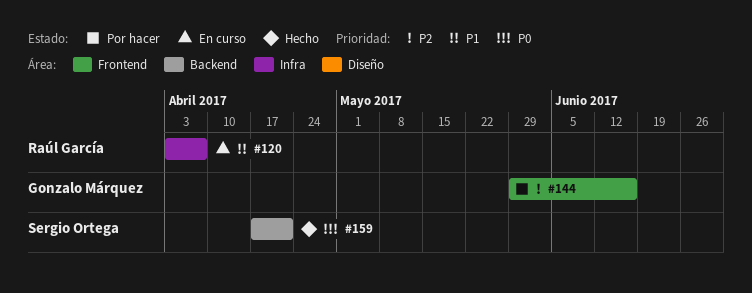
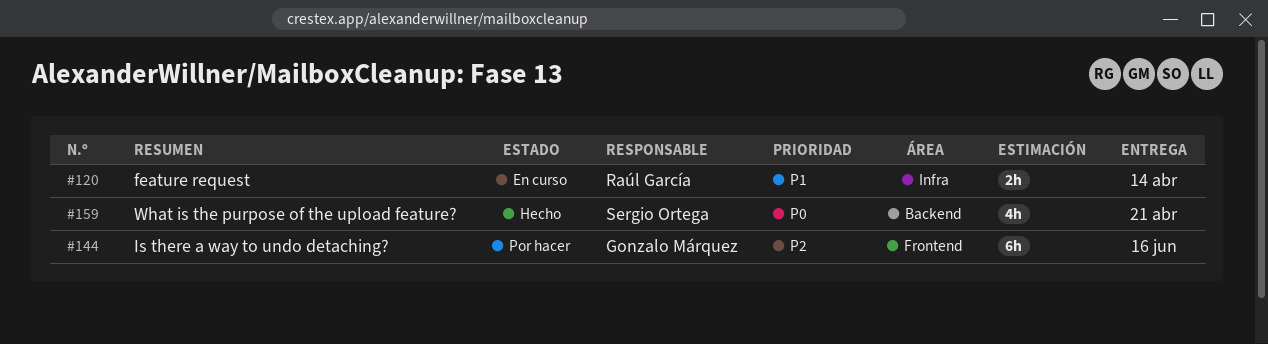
#120, due: Apr 7 -> Apr 14

